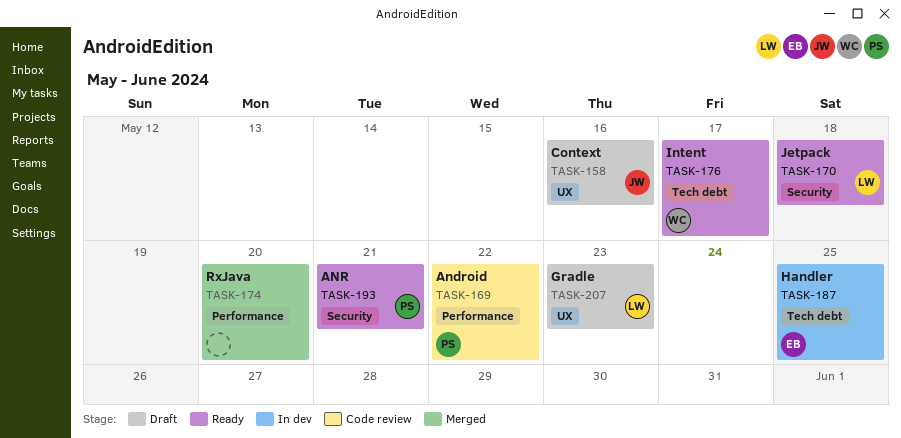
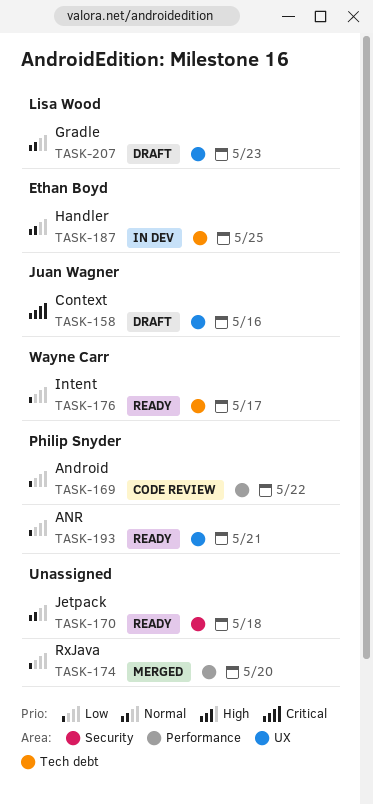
TASK-170, owner: Lisa Wood -> none
TASK-193, label: Security -> UX

